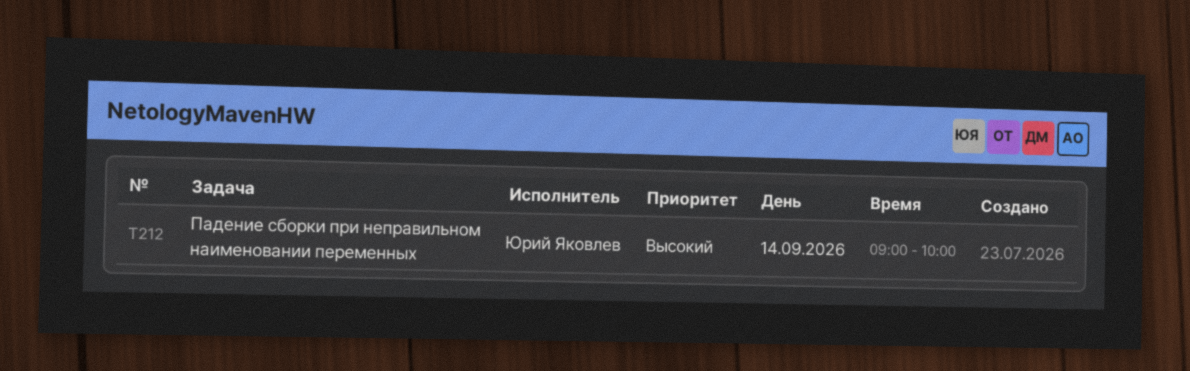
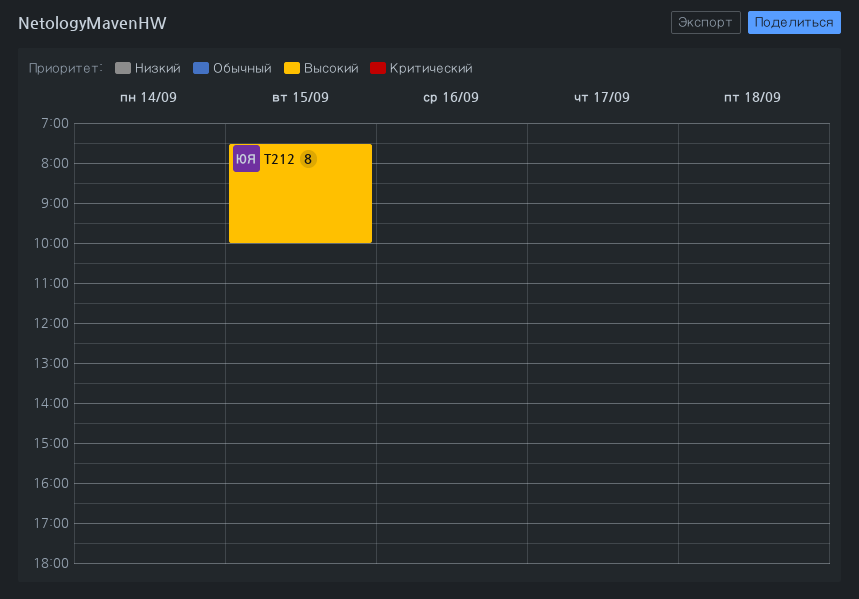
T212, day: Sep 14 -> Sep 15
T212, begins: 09:00 -> 07:30

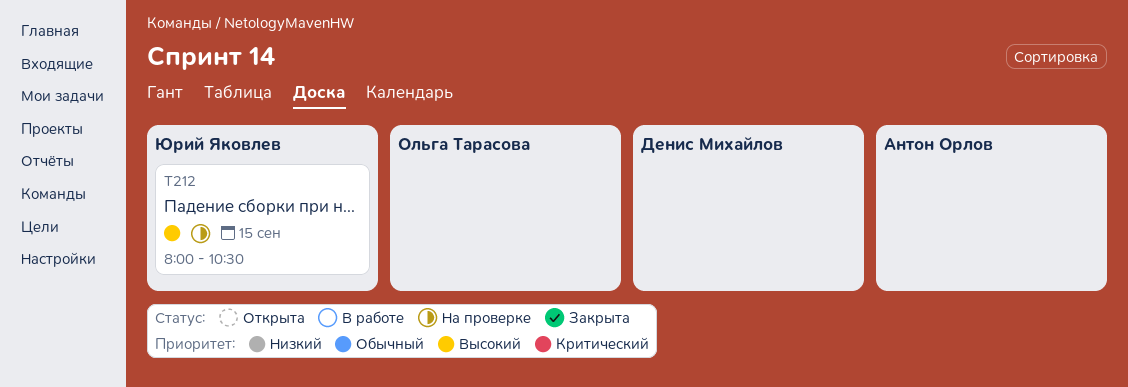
T212, begins: 07:30 -> 08:00
T212, ends: 10:00 -> 10:30

